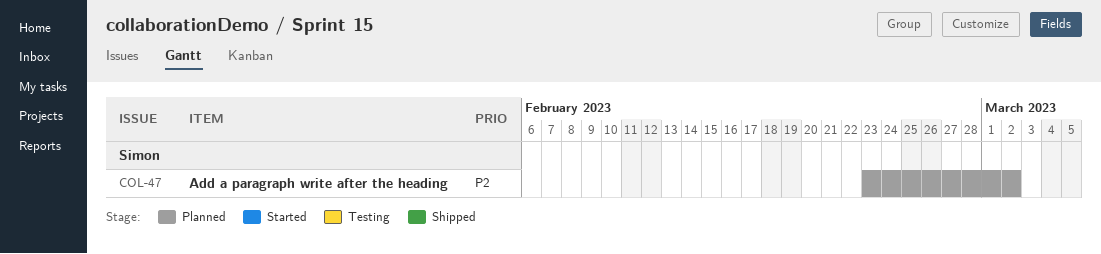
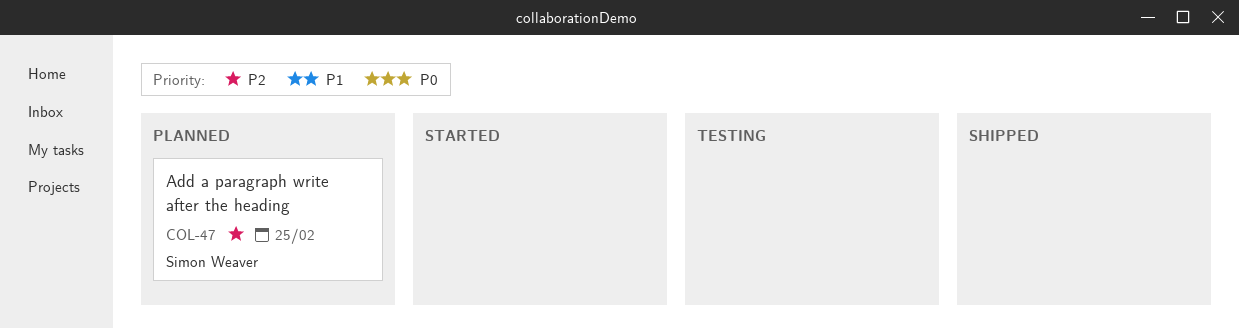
COL-47, due: Mar 2 -> Feb 25

